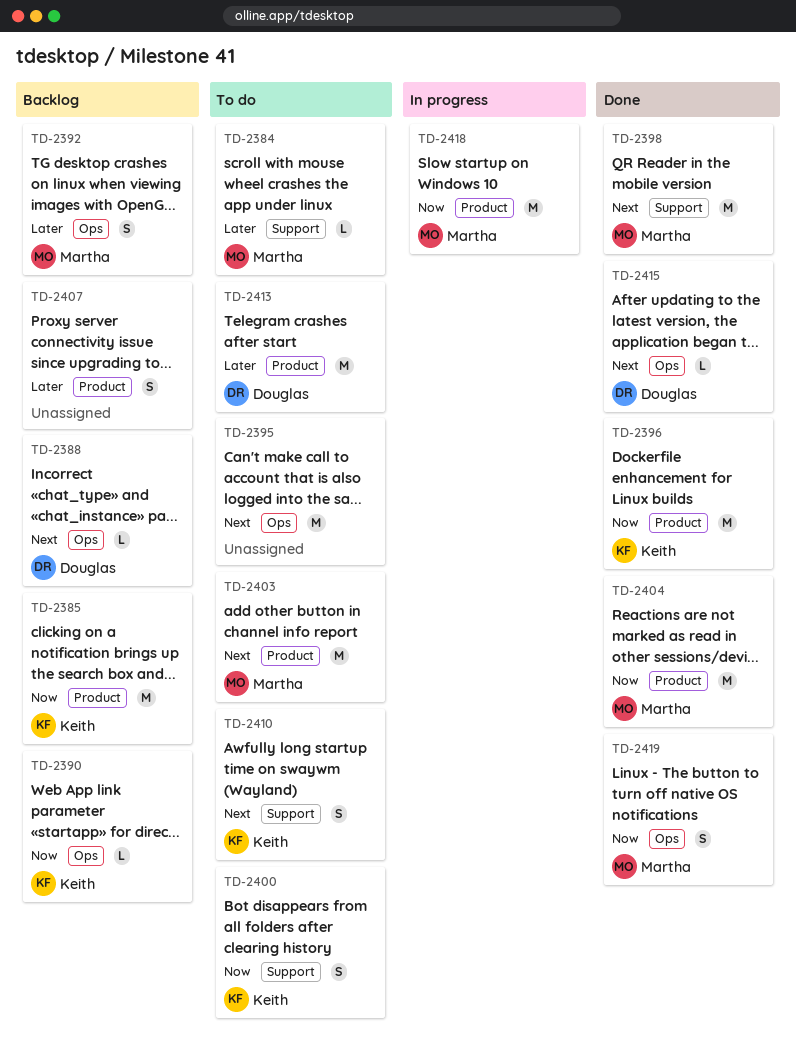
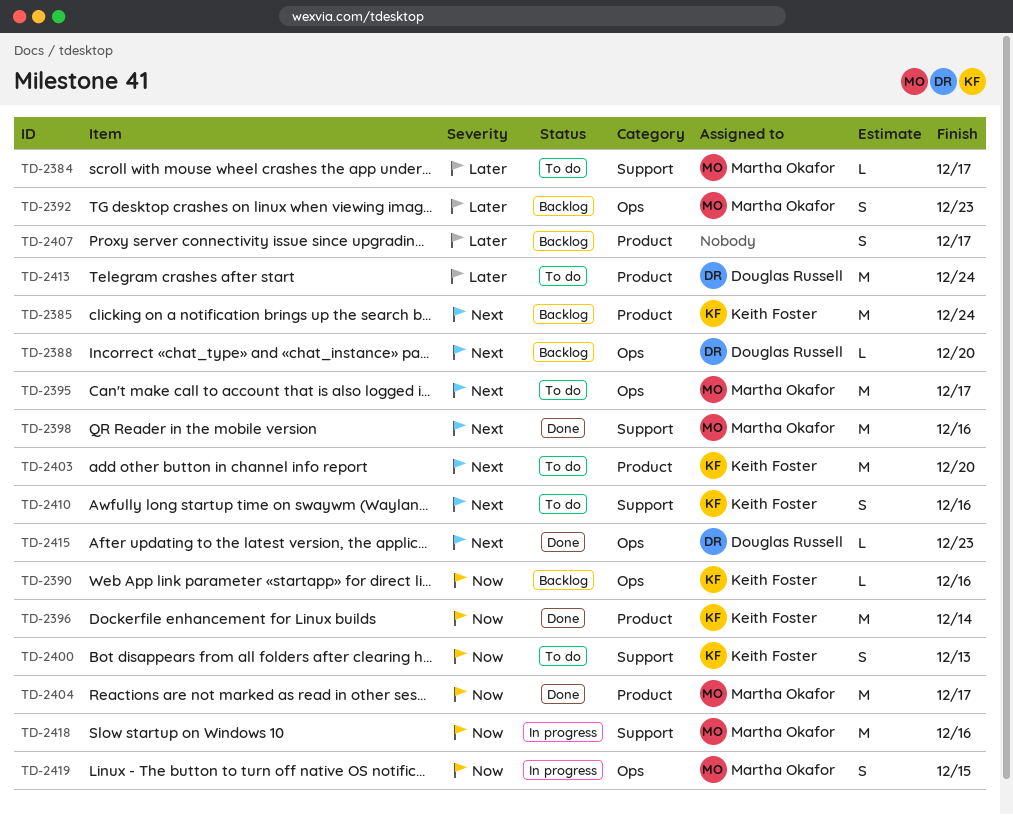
TD-2385, priority: Now -> Next
TD-2395, owner: none -> Martha Okafor
TD-2403, owner: Martha Okafor -> Keith Foster
TD-2418, label: Product -> Support
TD-2419, status: Done -> In progress

